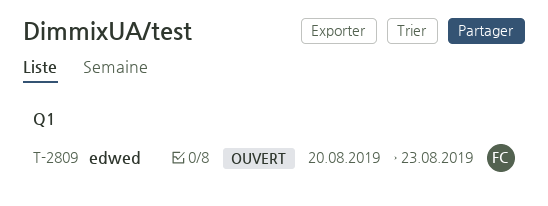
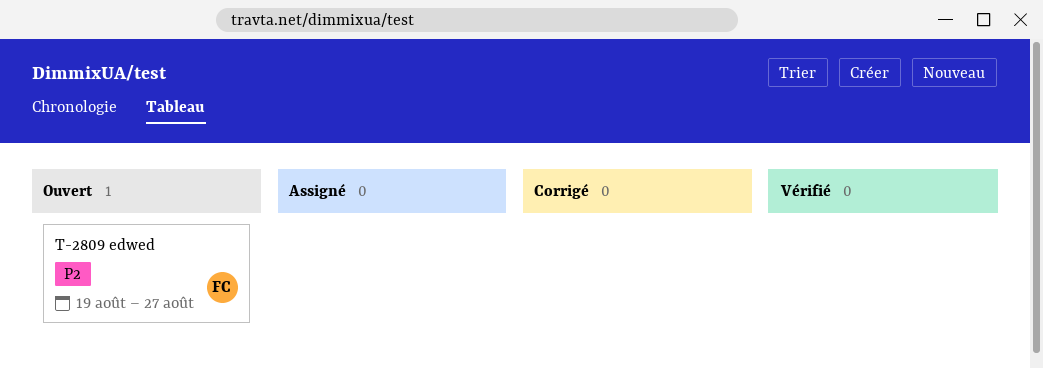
T-2809, start: Aug 20 -> Aug 19
T-2809, due: Aug 23 -> Aug 27

